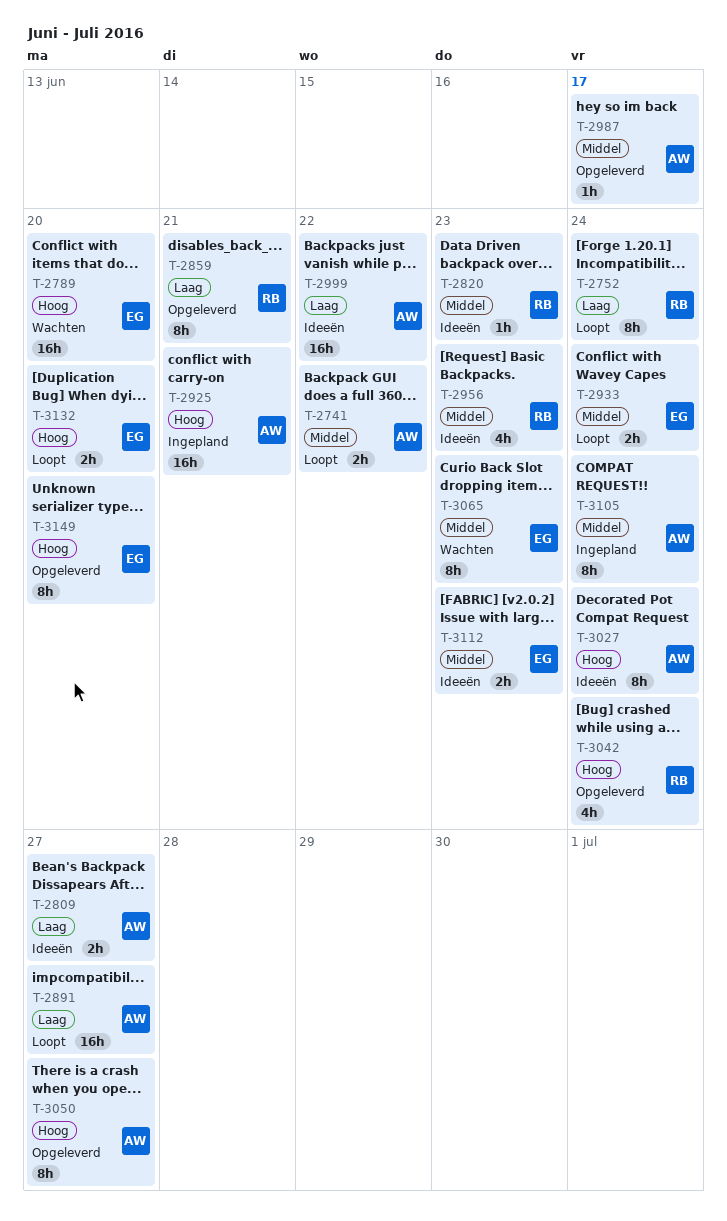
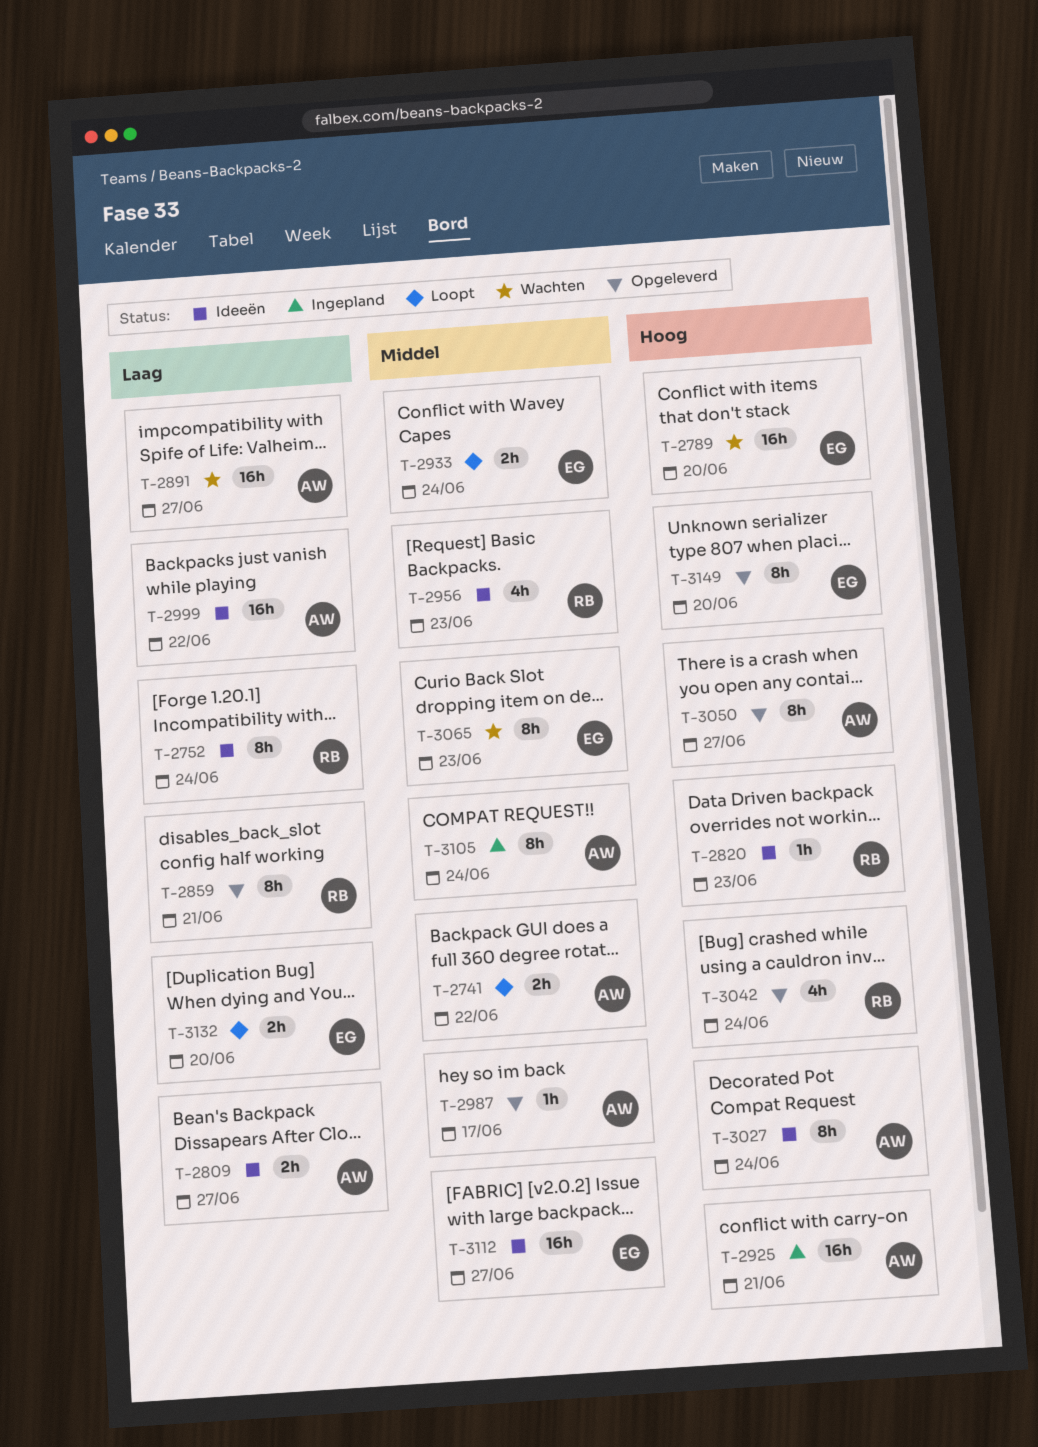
T-2752, status: Loopt -> Ideeën
T-2820, priority: Middel -> Hoog
T-2891, status: Loopt -> Wachten
T-3112, estimate: 2h -> 16h
T-3112, due: Jun 23 -> Jun 27
T-3132, priority: Hoog -> Laag

